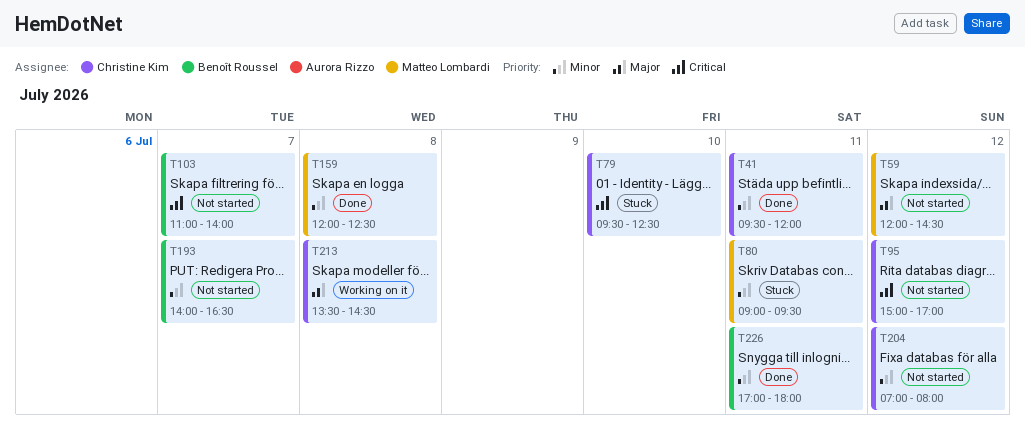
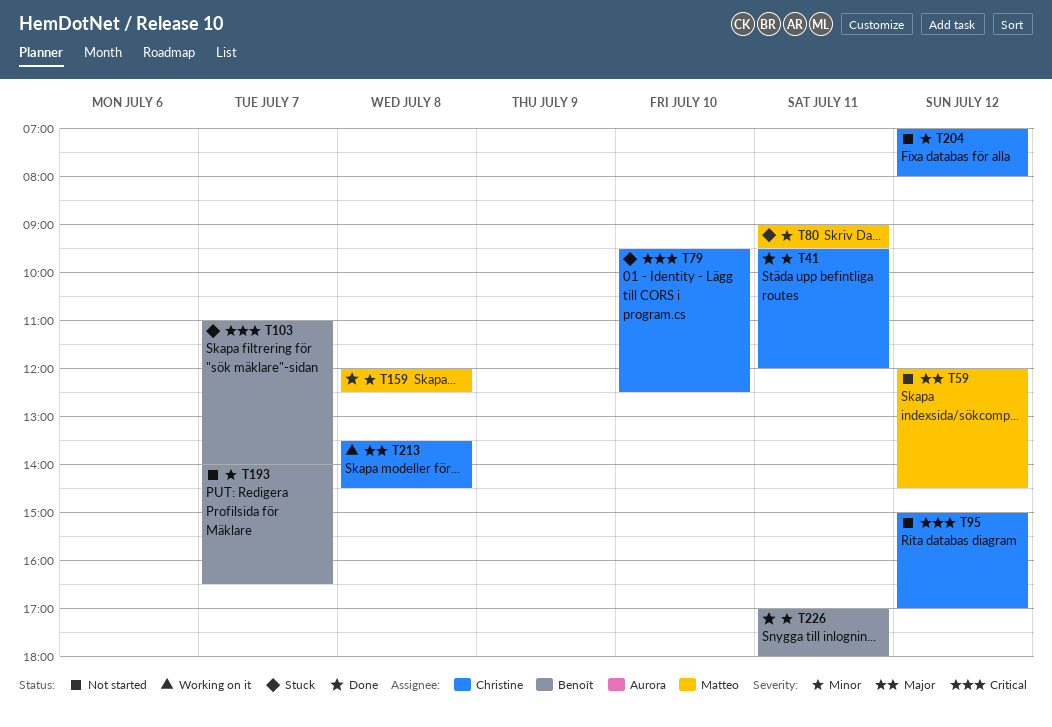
T103, status: Not started -> Stuck

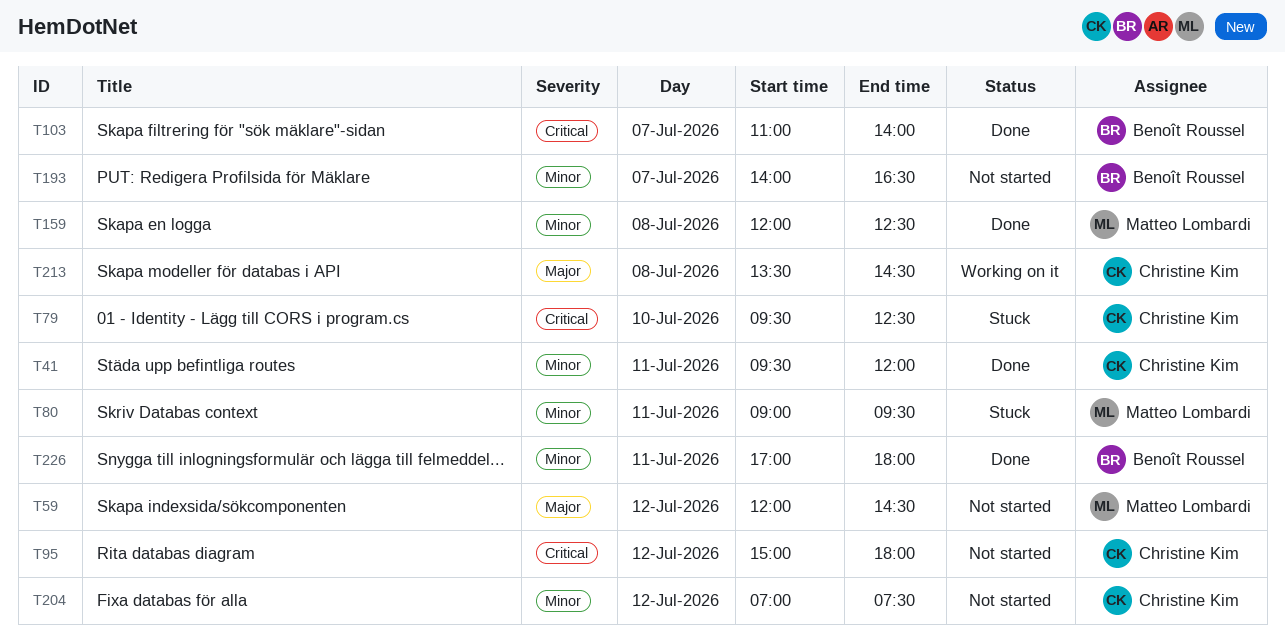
T95, ends: 17:00 -> 18:00
T103, status: Stuck -> Done
T204, ends: 08:00 -> 07:30

